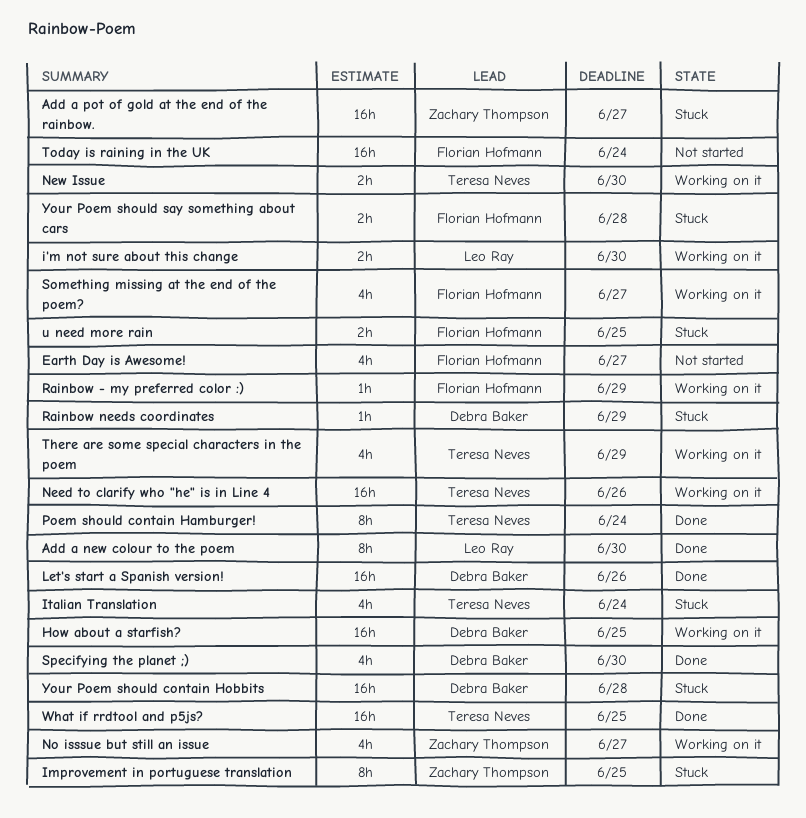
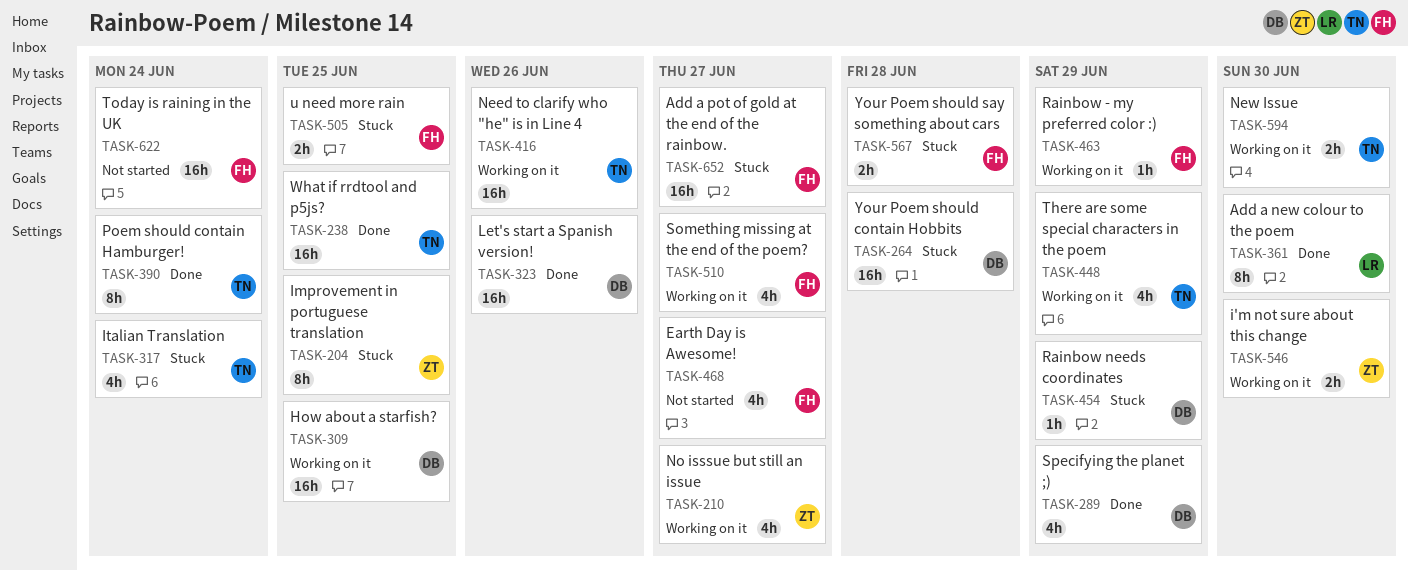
Add a pot of gold at the end of the rainbow., owner: Zachary Thompson -> Florian Hofmann
i'm not sure about this change, owner: Leo Ray -> Zachary Thompson
Specifying the planet ;), due: Jun 30 -> Jun 29

